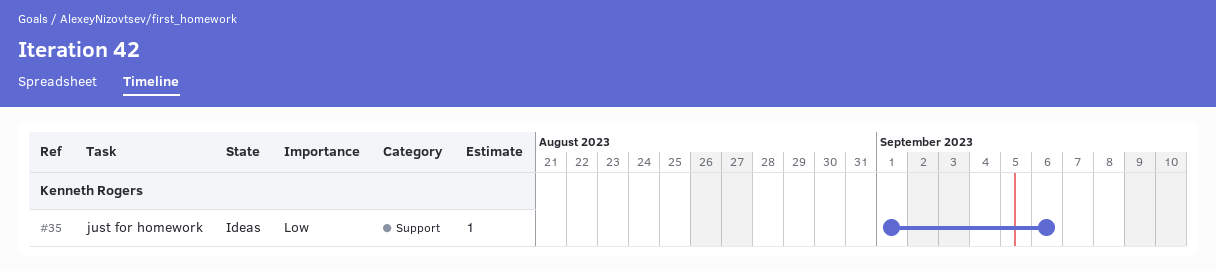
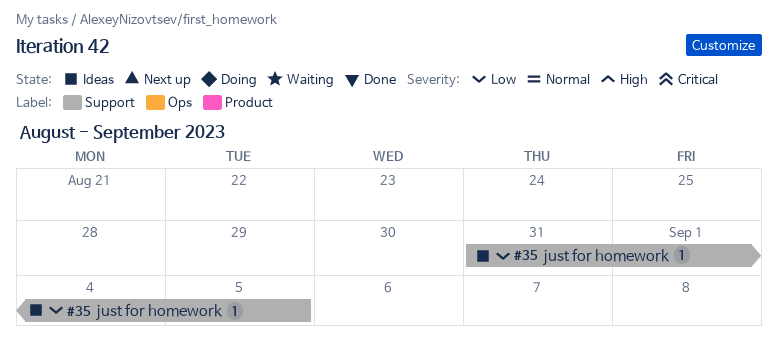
#35, start: Sep 1 -> Aug 31
#35, due: Sep 6 -> Sep 5

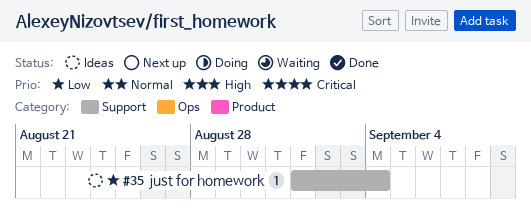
#35, start: Aug 31 -> Sep 1
#35, due: Sep 5 -> Sep 4

